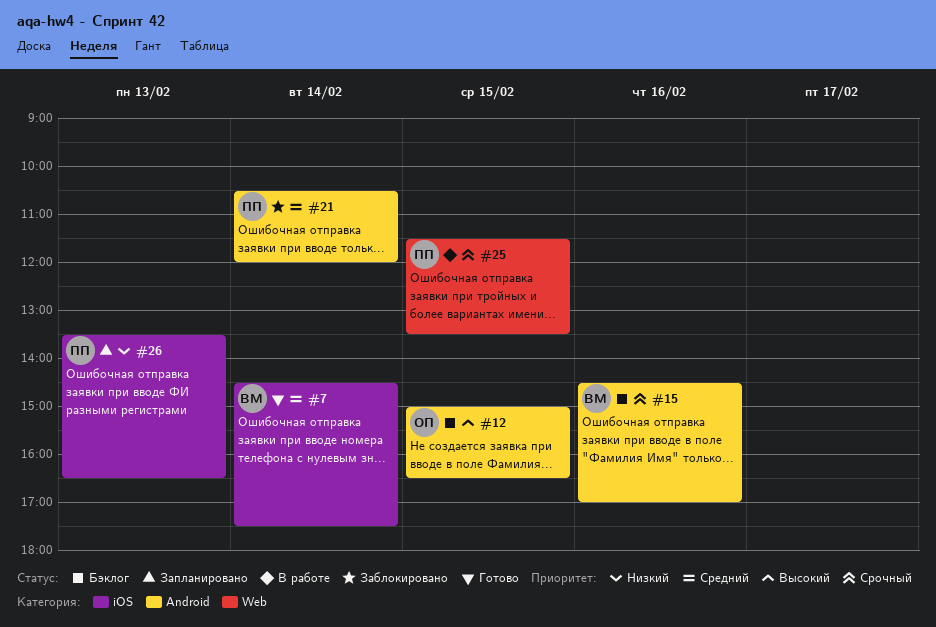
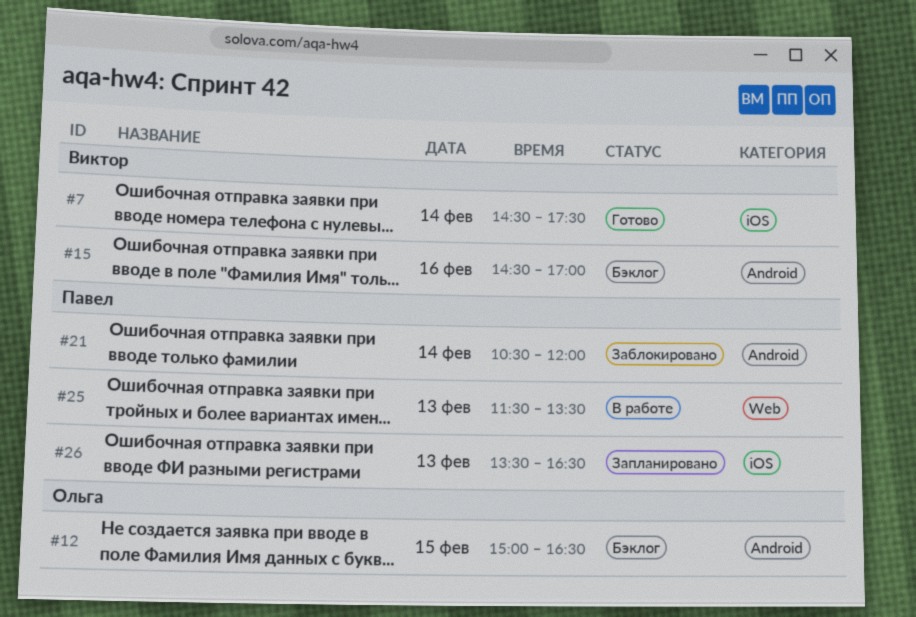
#25, day: Feb 15 -> Feb 13

